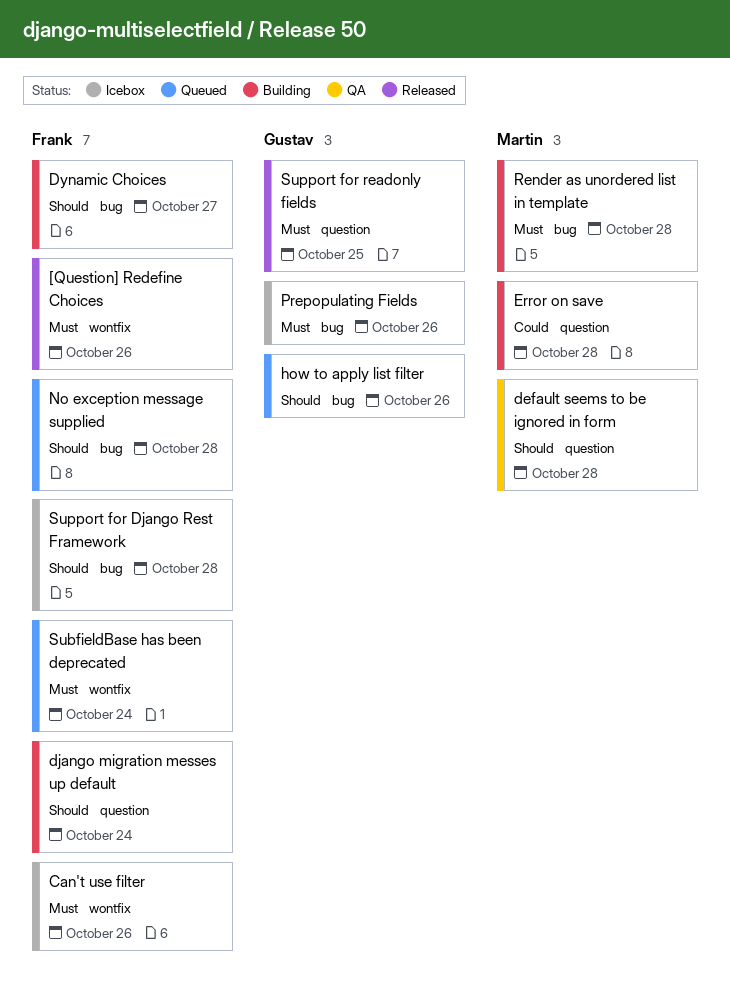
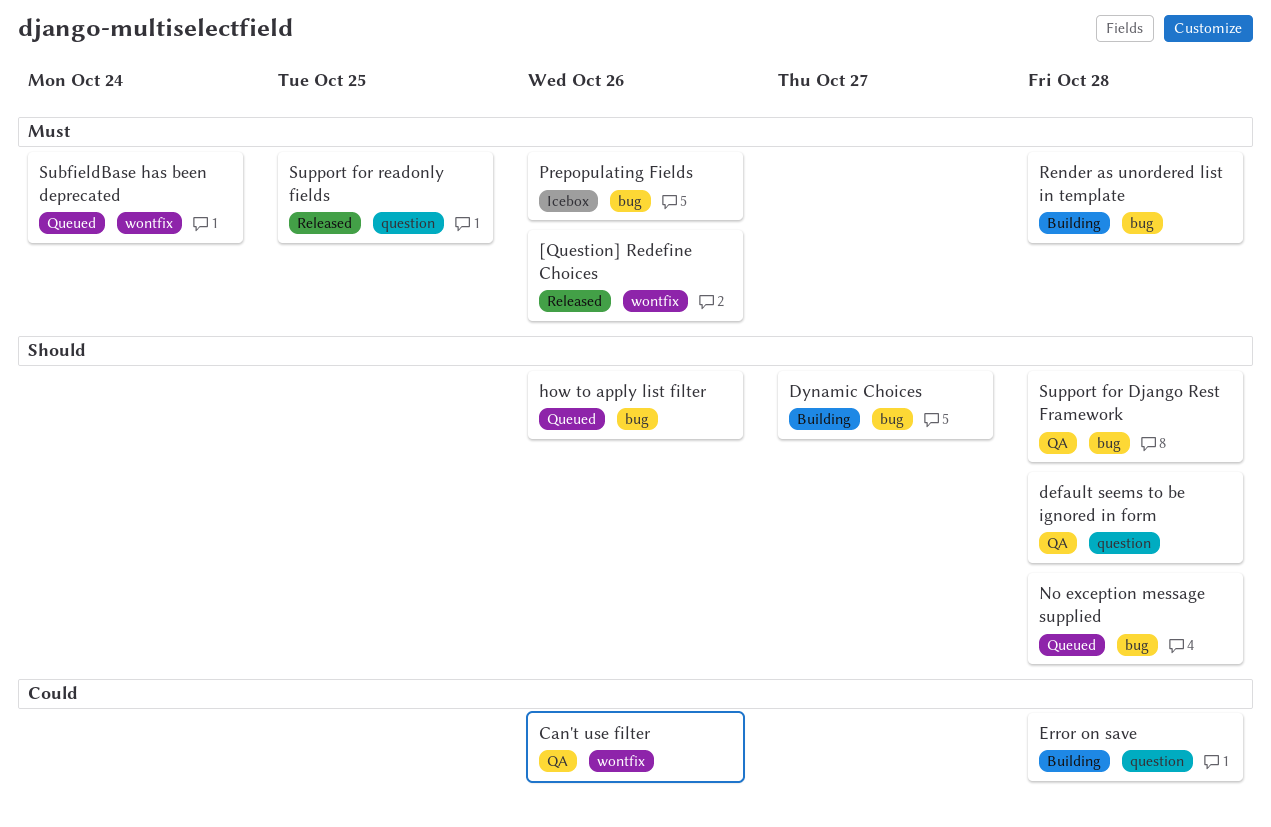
Can't use filter, status: Icebox -> QA
Can't use filter, priority: Must -> Could
django migration messes up default: present -> none
Support for Django Rest Framework, status: Icebox -> QA

